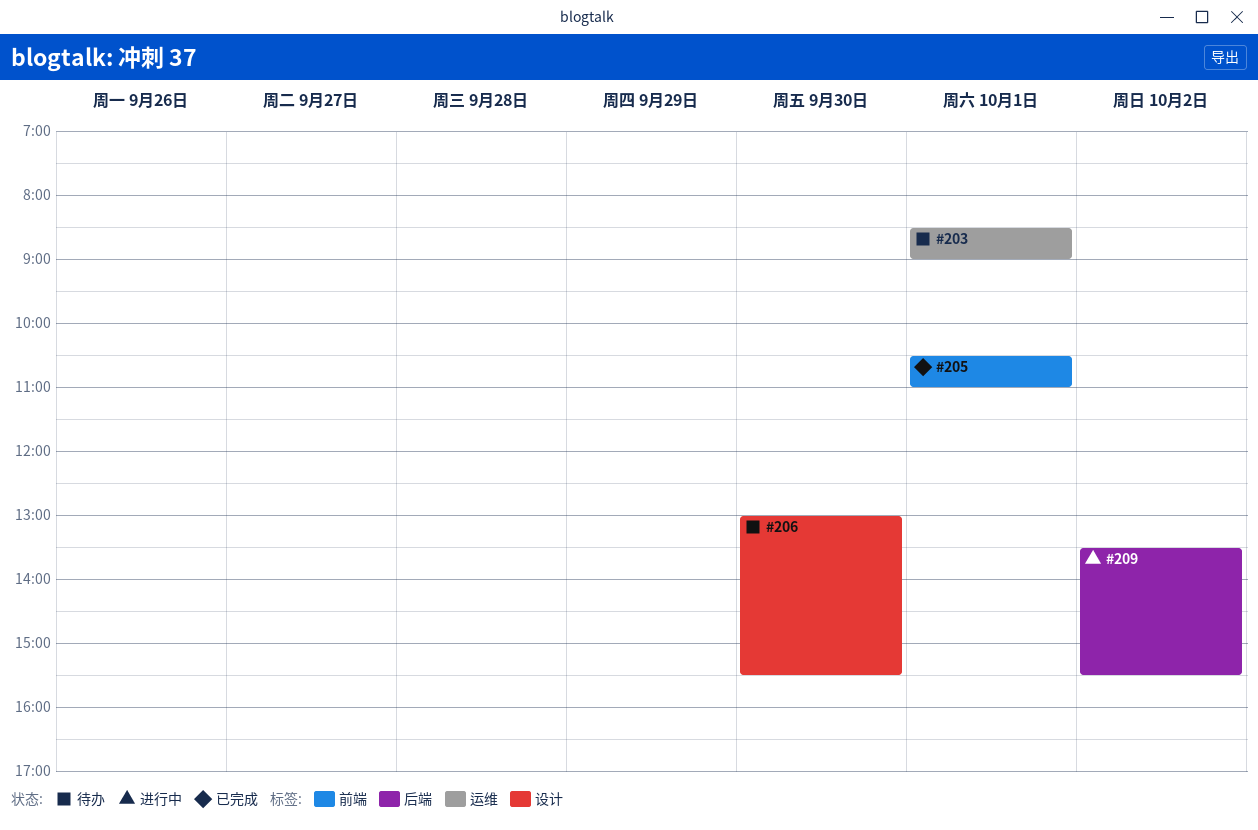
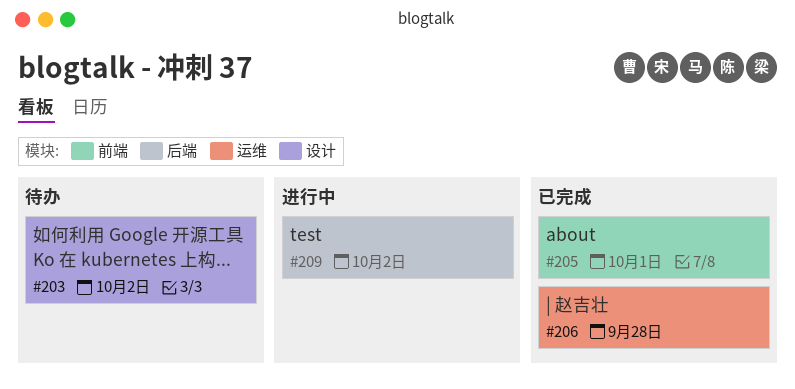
#203, label: 运维 -> 设计
#203, day: Oct 1 -> Oct 2
#206, status: 待办 -> 已完成
#206, label: 设计 -> 运维
#206, day: Sep 30 -> Sep 28

